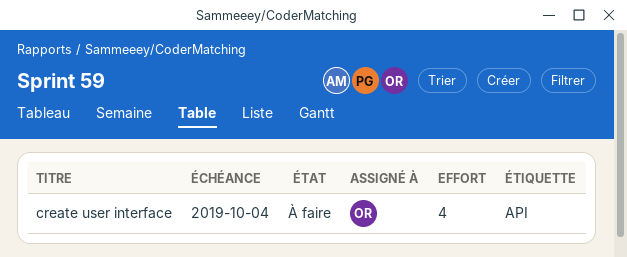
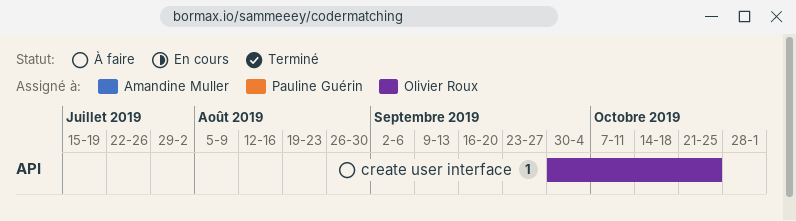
create user interface, estimate: 4 -> 1
create user interface, due: Oct 4 -> Oct 25

